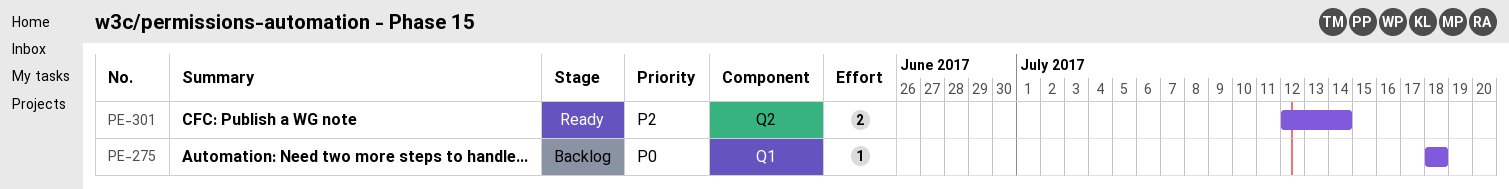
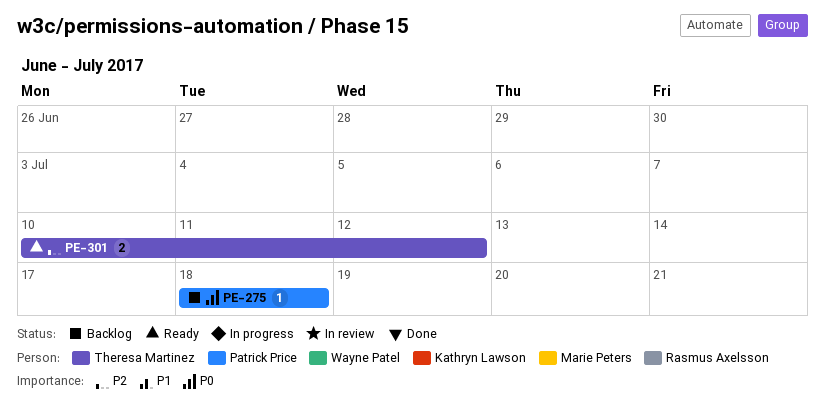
PE-301, start: Jul 12 -> Jul 10
PE-301, due: Jul 14 -> Jul 12

